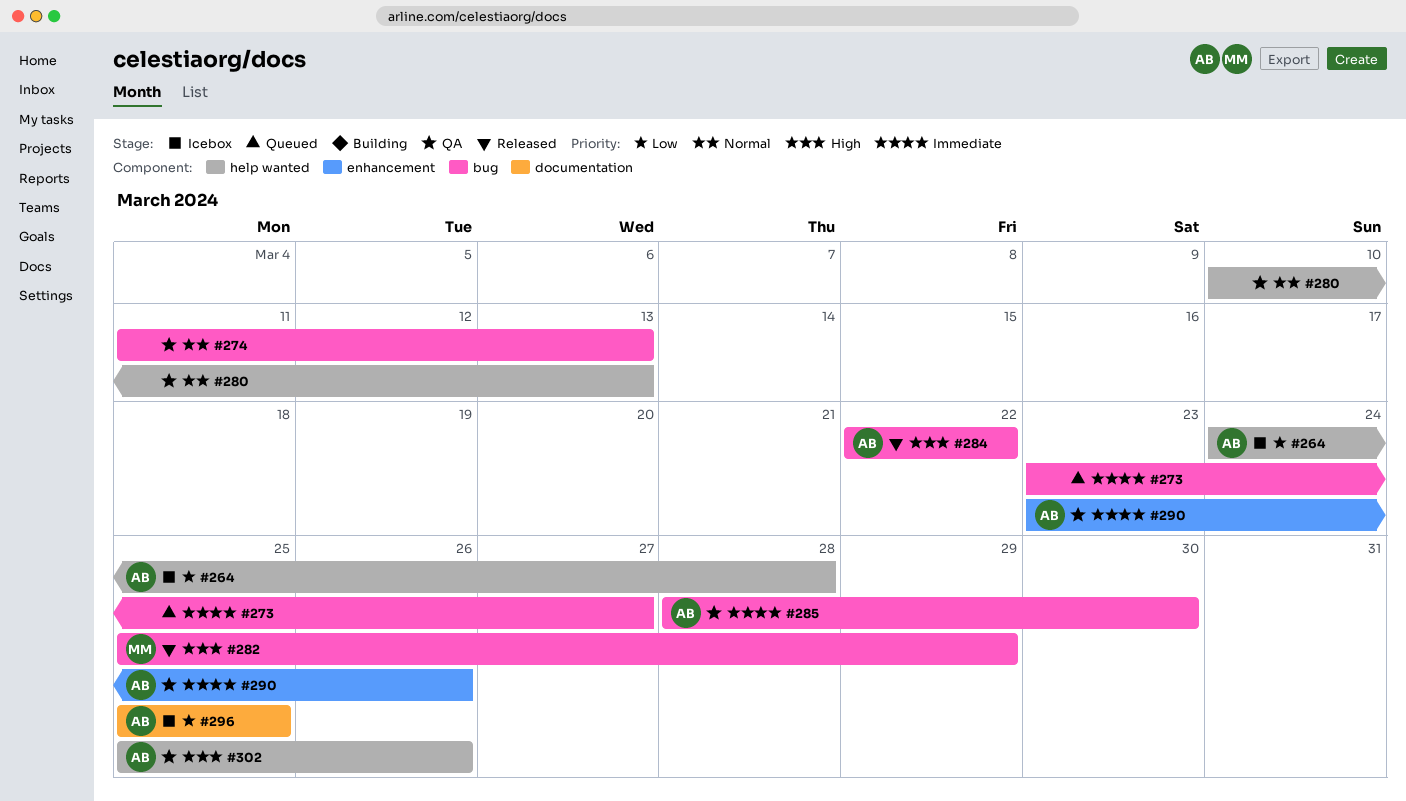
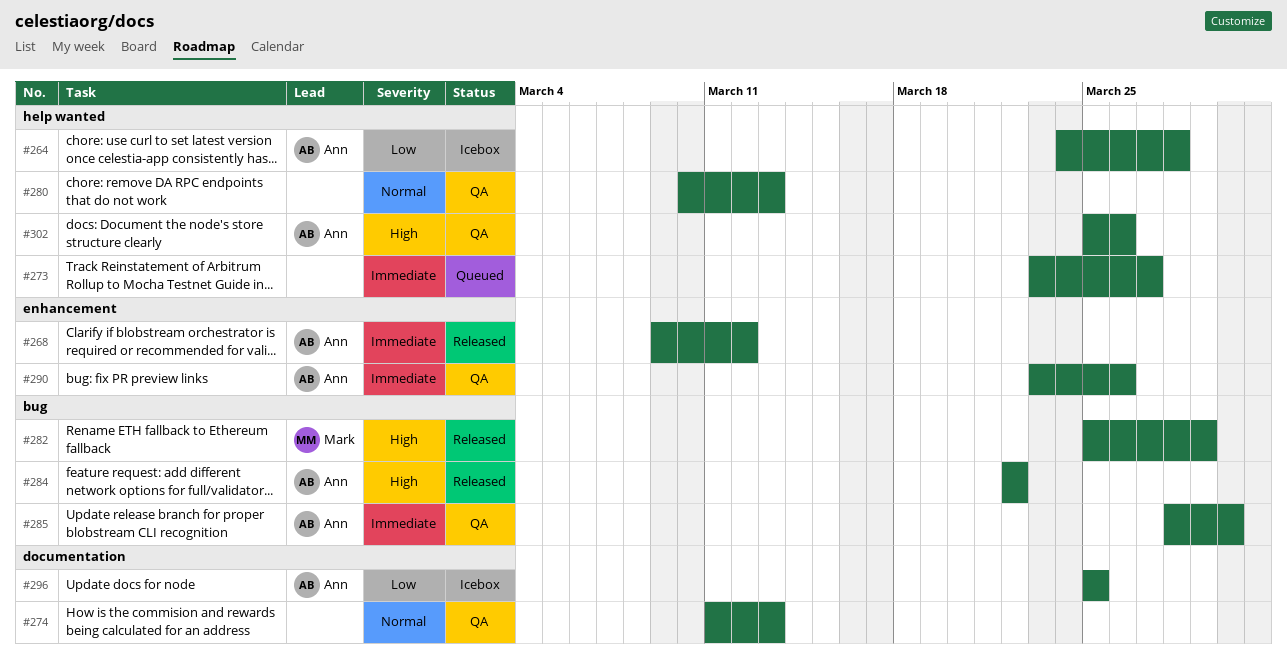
#268: none -> present
#273, label: bug -> help wanted
#274, label: bug -> documentation

